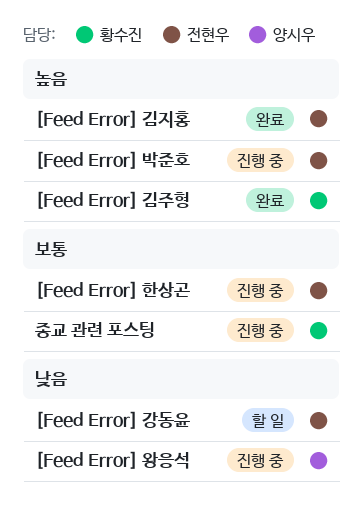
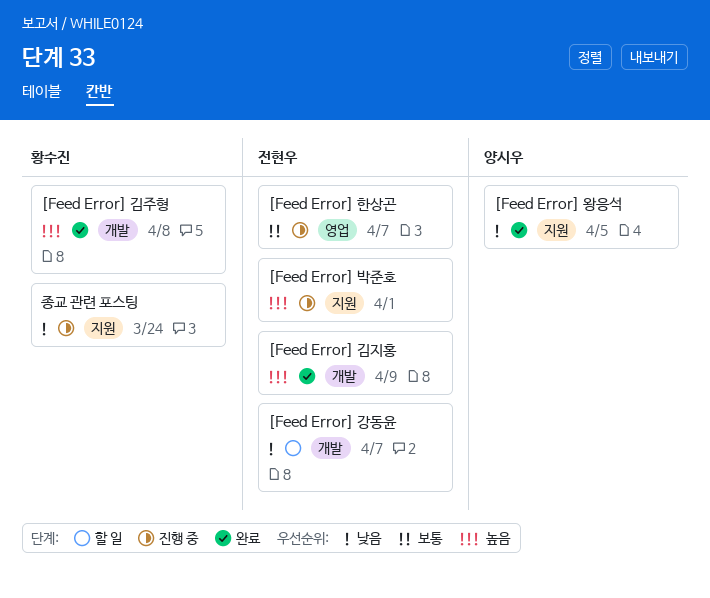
[Feed Error] 왕응석, status: 진행 중 -> 완료
종교 관련 포스팅, priority: 보통 -> 낮음

